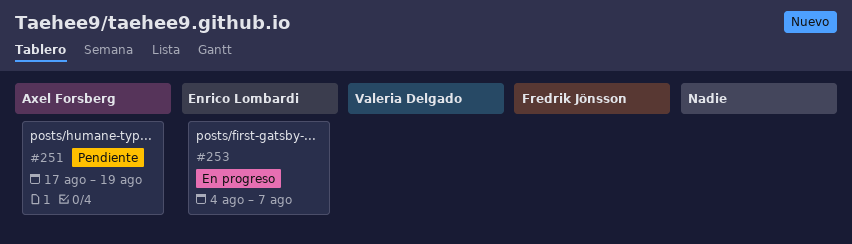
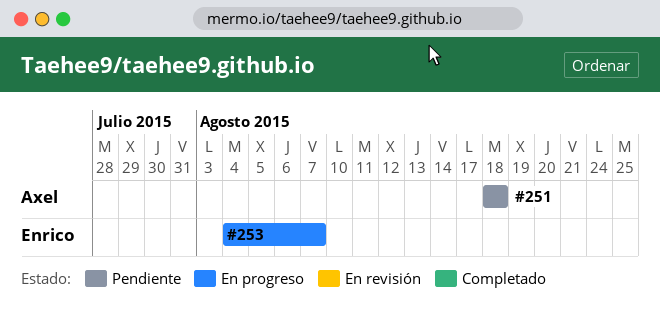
#251, start: Aug 17 -> Aug 18
#251, due: Aug 19 -> Aug 18

